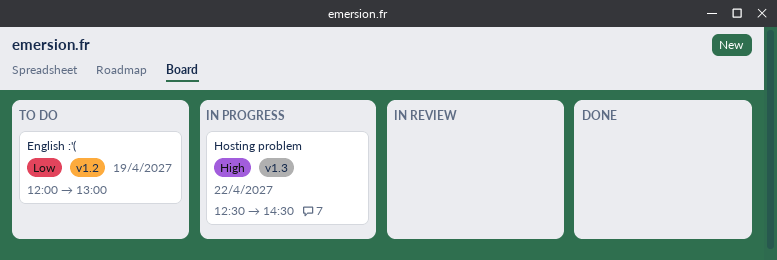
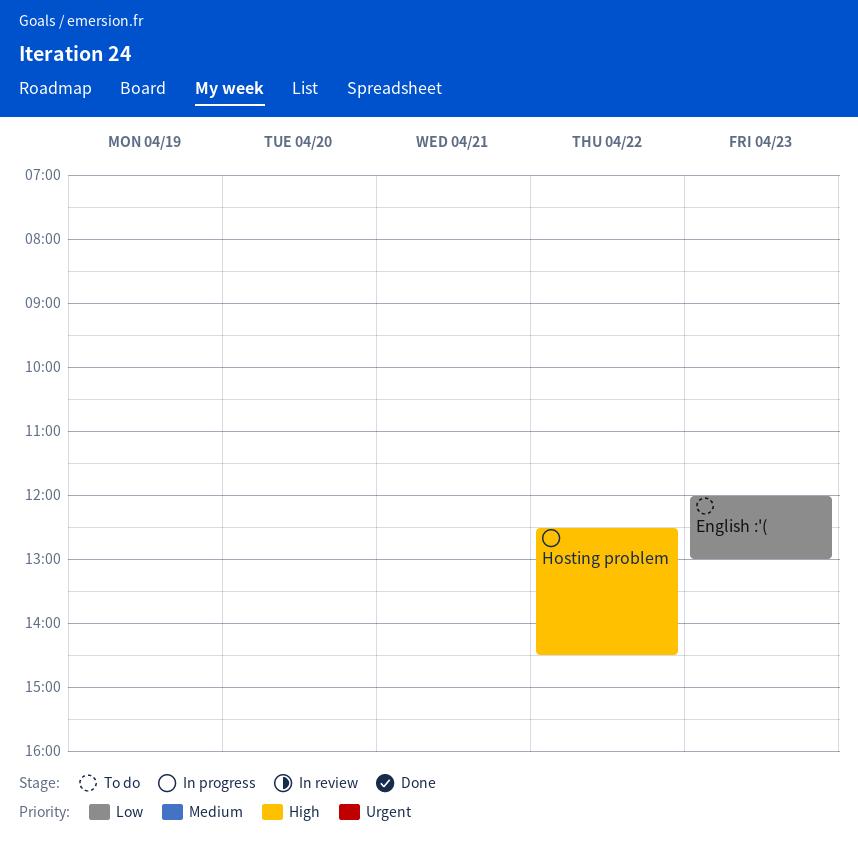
English :'(, day: Apr 19 -> Apr 23

